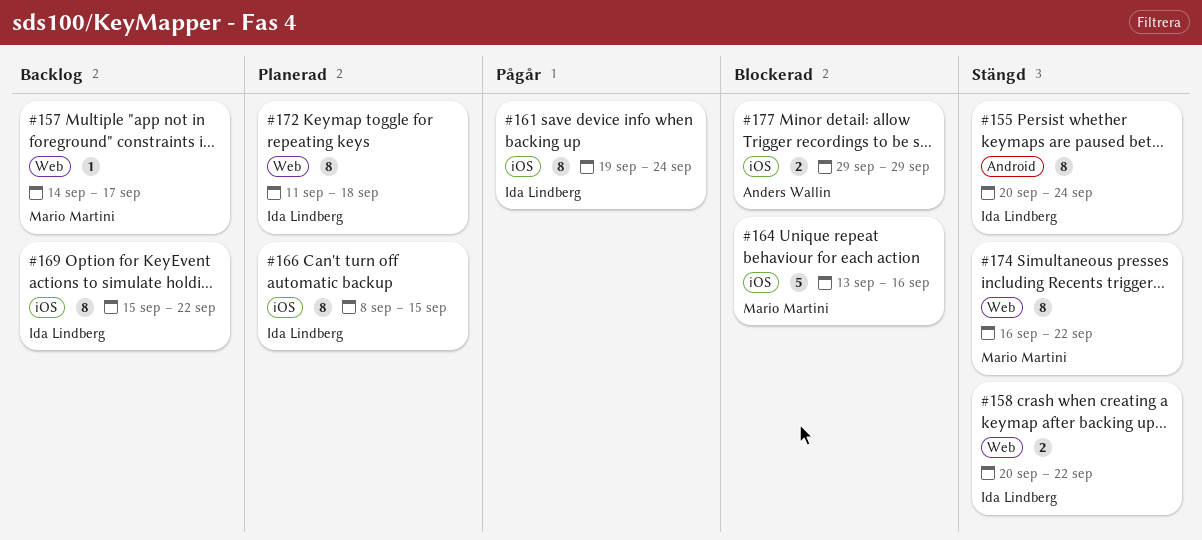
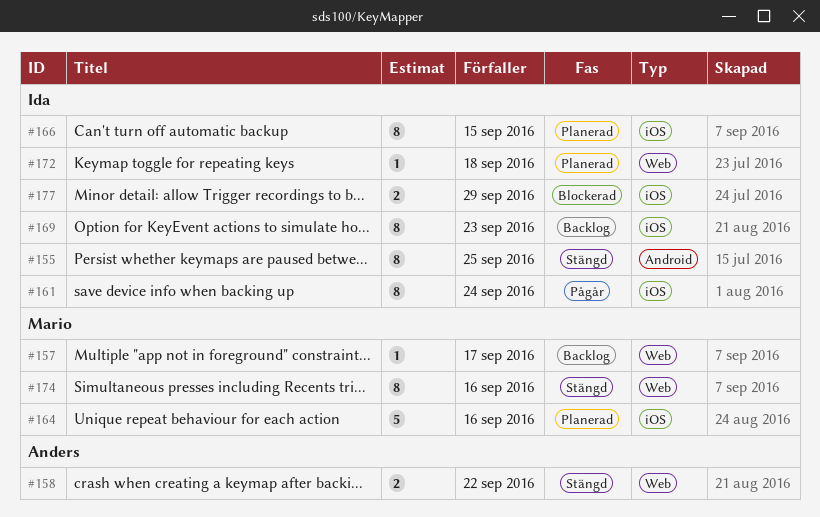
#155, due: Sep 24 -> Sep 25
#158, owner: Ida Lindberg -> Anders Wallin
#164, status: Blockerad -> Planerad
#169, due: Sep 22 -> Sep 23
#172, estimate: 8 -> 1
#174, due: Sep 22 -> Sep 16
#177, owner: Anders Wallin -> Ida Lindberg

